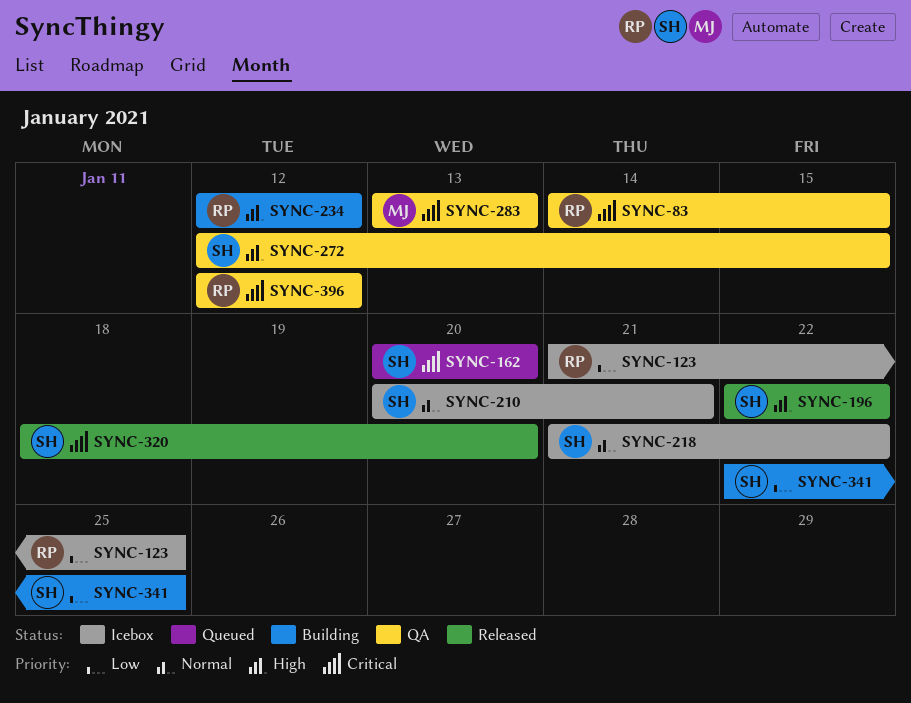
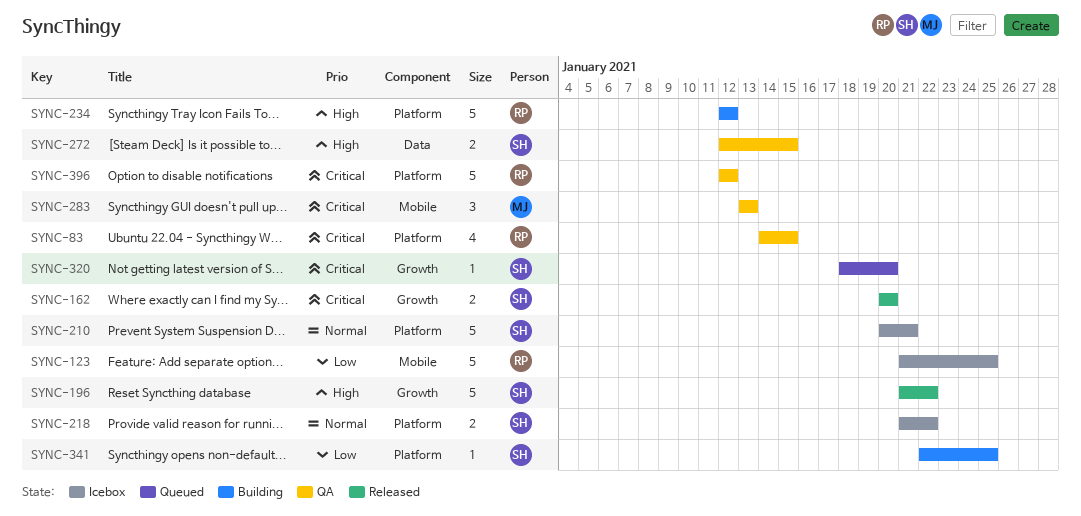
SYNC-162, status: Queued -> Released
SYNC-196, start: Jan 22 -> Jan 21
SYNC-320, status: Released -> Queued

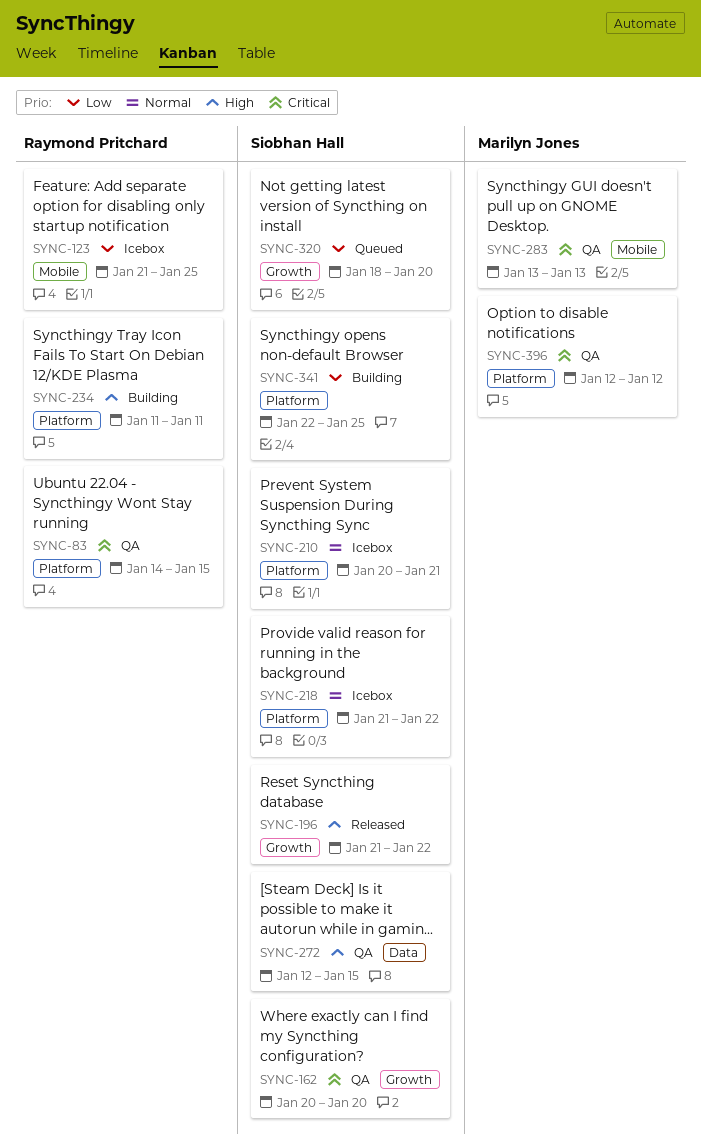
SYNC-162, status: Released -> QA
SYNC-234, start: Jan 12 -> Jan 11
SYNC-234, due: Jan 12 -> Jan 11
SYNC-320, priority: Critical -> Low
SYNC-396, owner: Raymond Pritchard -> Marilyn Jones

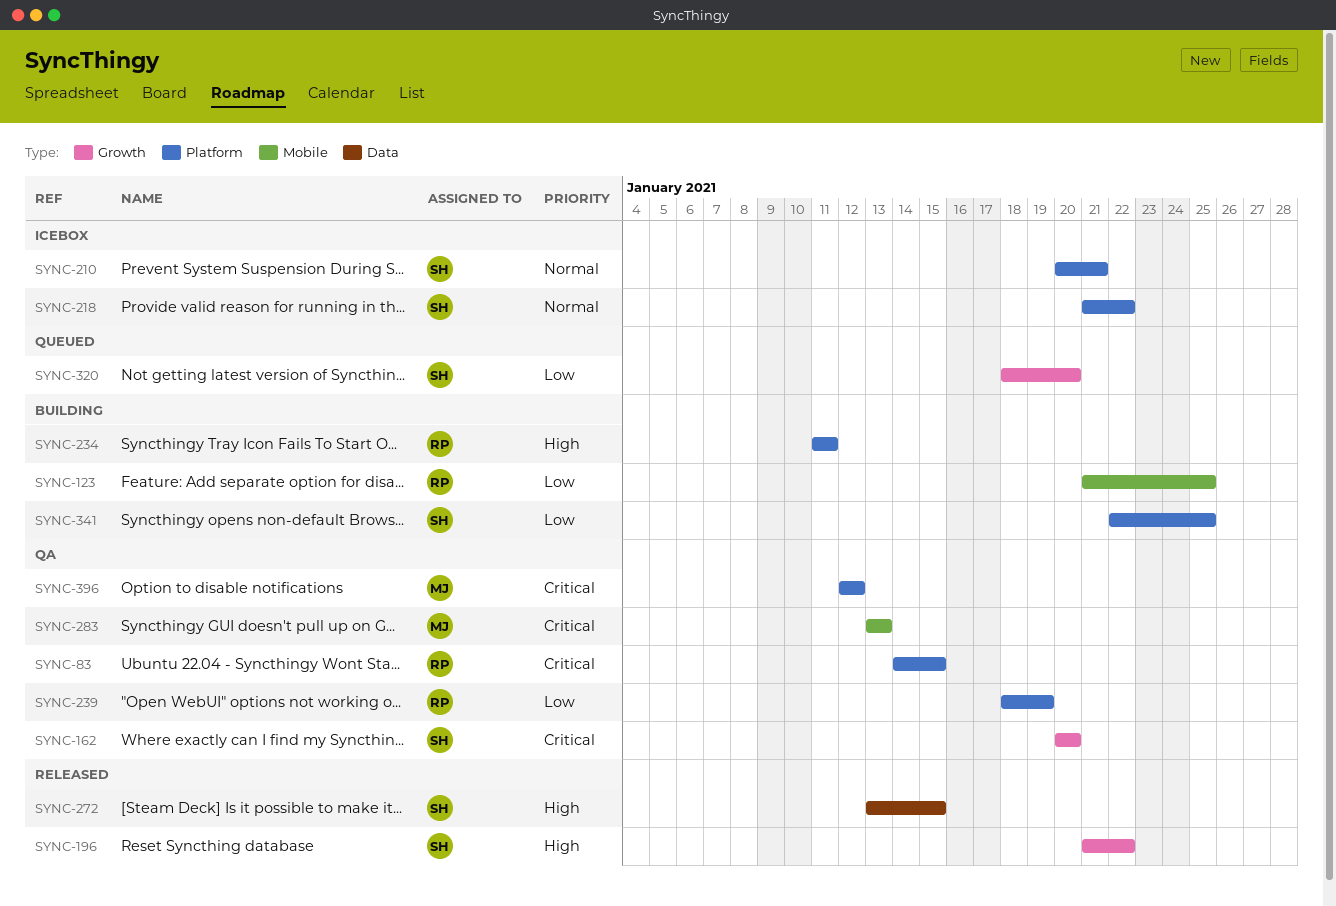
SYNC-123, status: Icebox -> Building
SYNC-239: none -> present
SYNC-272, status: QA -> Released
SYNC-272, start: Jan 12 -> Jan 13

